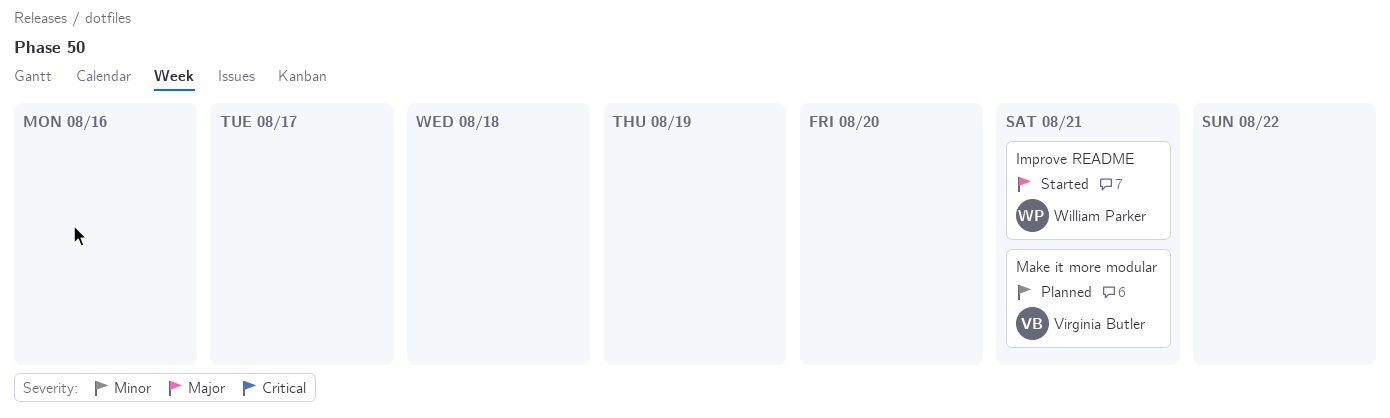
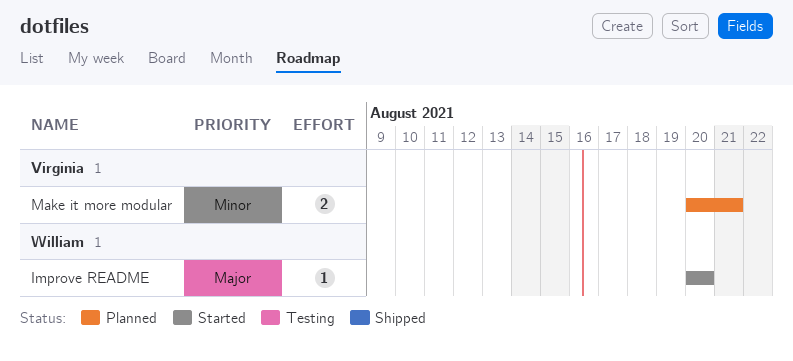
Improve README, due: Aug 21 -> Aug 20

